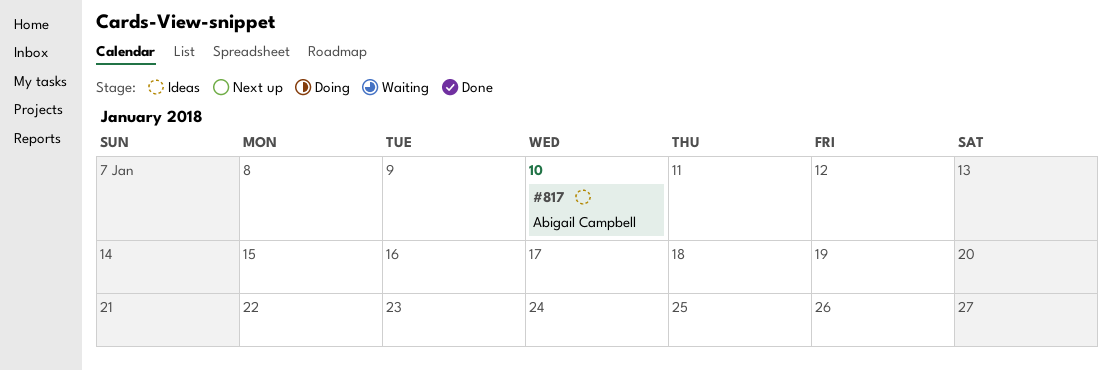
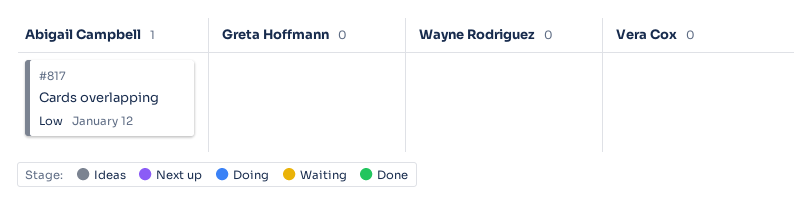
#817, due: Jan 10 -> Jan 12

